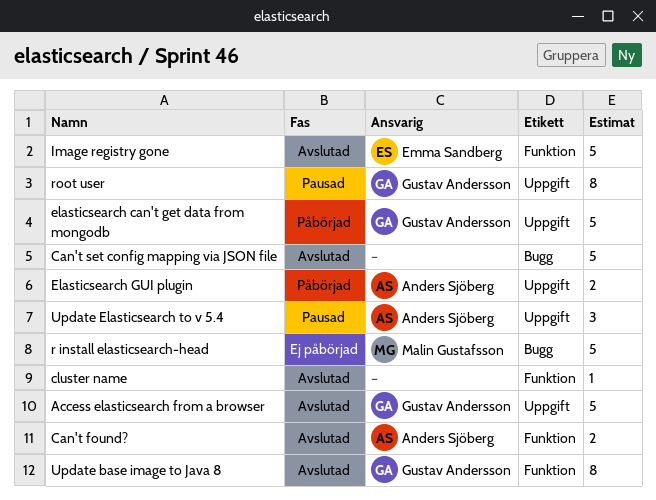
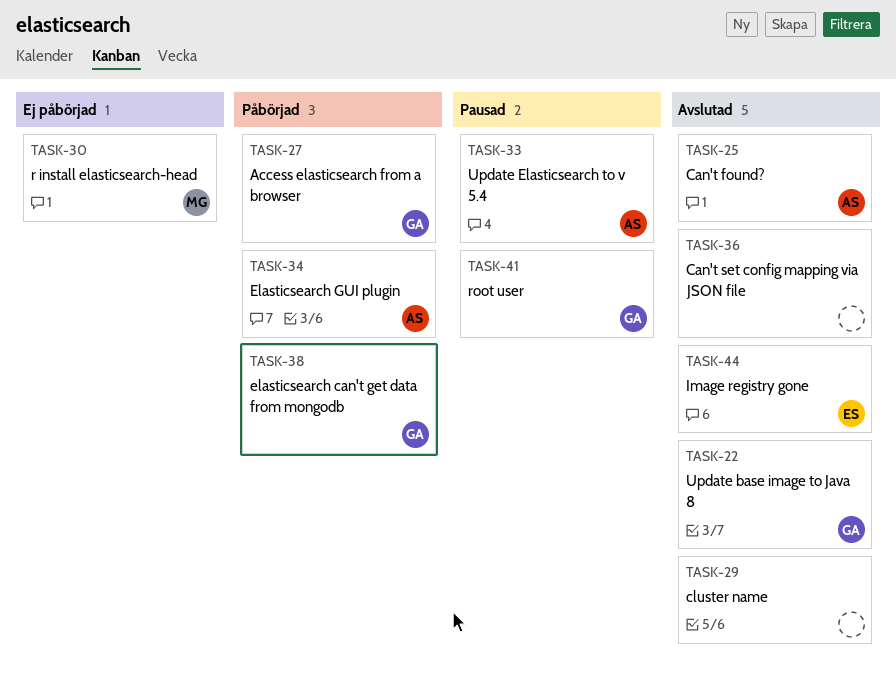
Access elasticsearch from a browser, status: Avslutad -> Påbörjad

